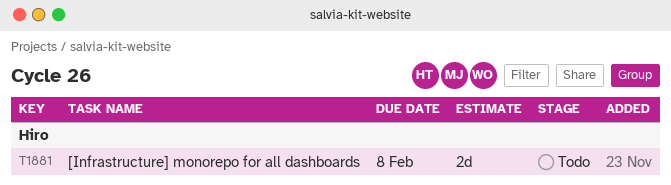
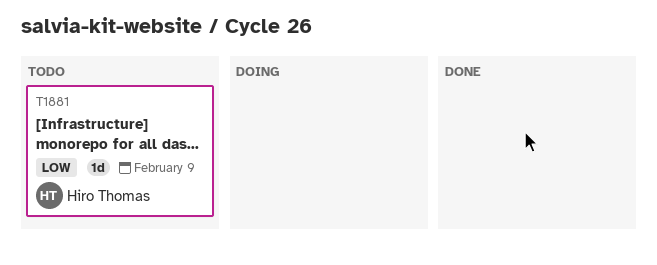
T1881, estimate: 2d -> 1d
T1881, due: Feb 8 -> Feb 9

